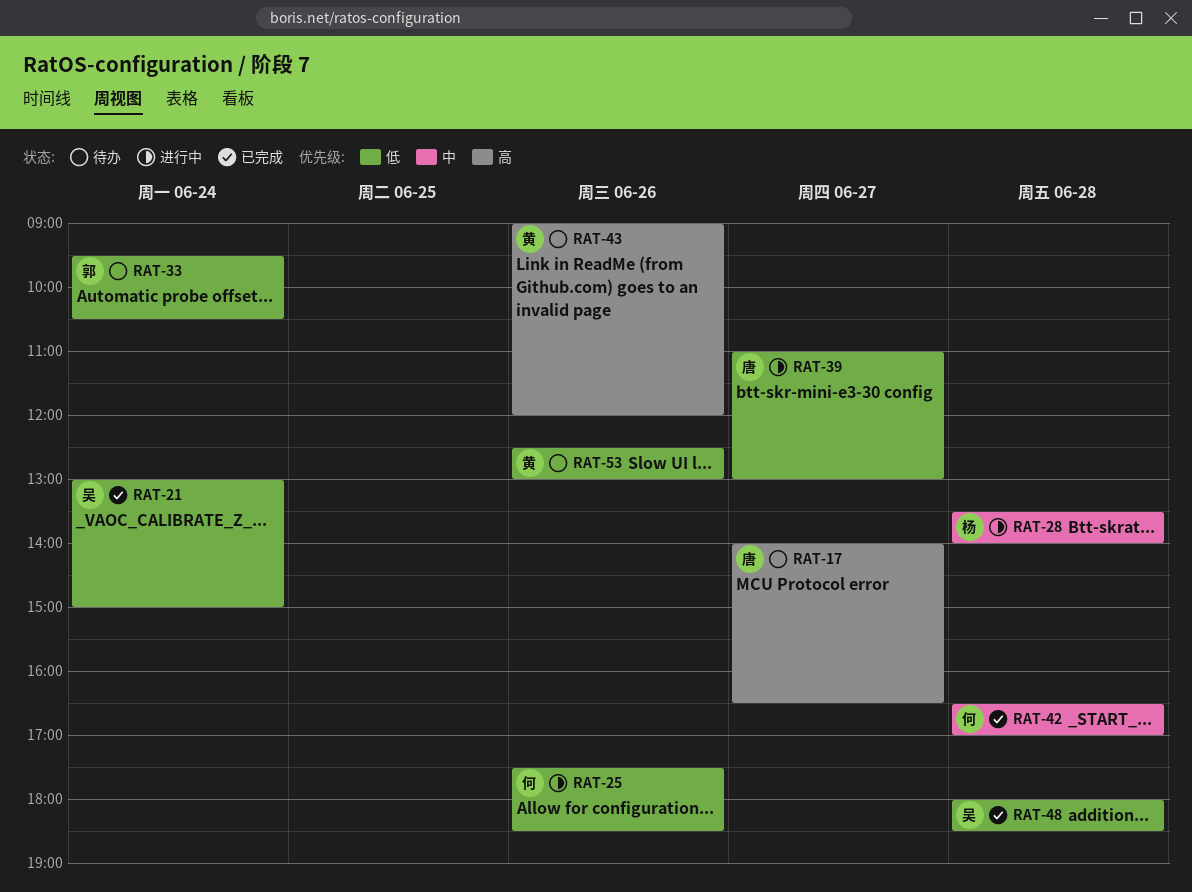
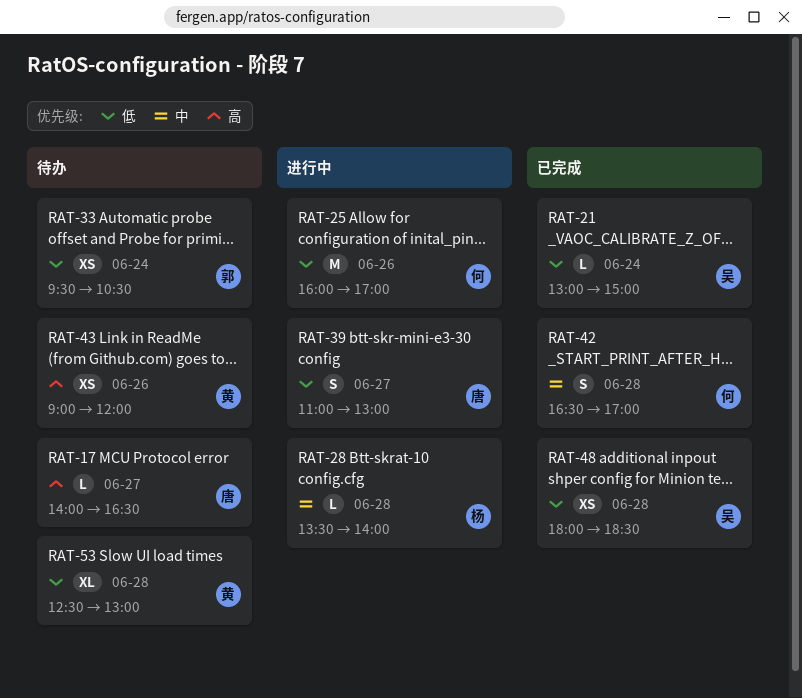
RAT-25, begins: 17:30 -> 16:00
RAT-25, ends: 18:30 -> 17:00
RAT-53, day: Jun 26 -> Jun 28

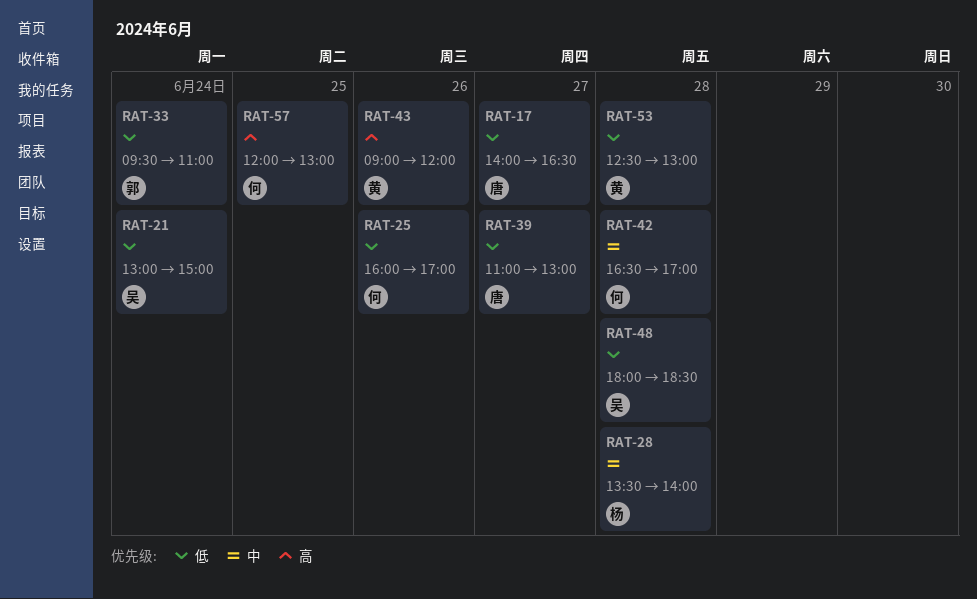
RAT-17, priority: 高 -> 低
RAT-33, ends: 10:30 -> 11:00
RAT-57: none -> present

